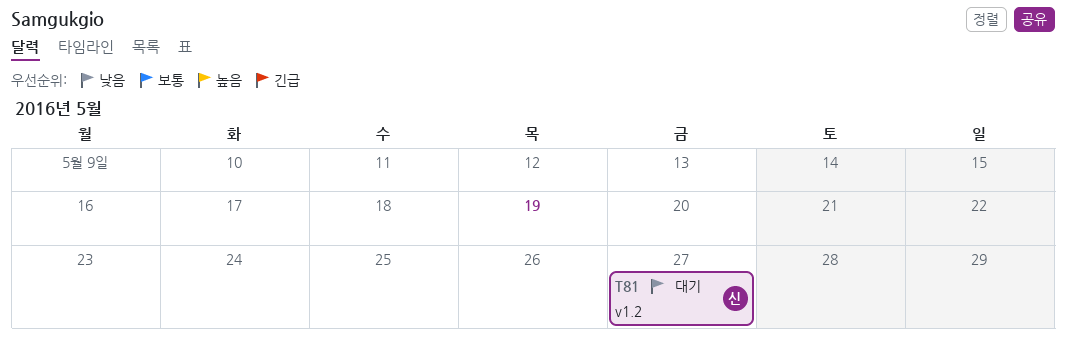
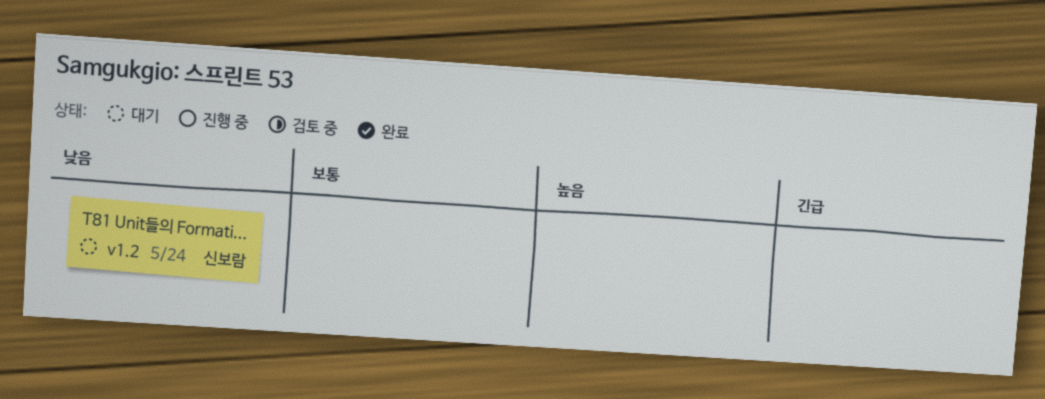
T81, due: May 27 -> May 24

